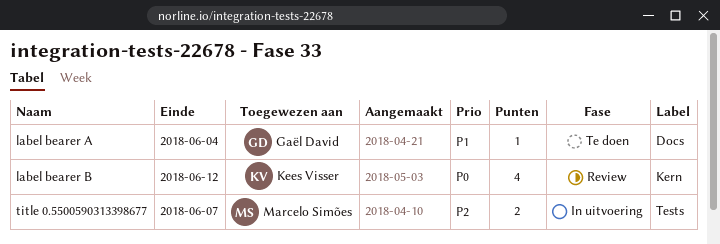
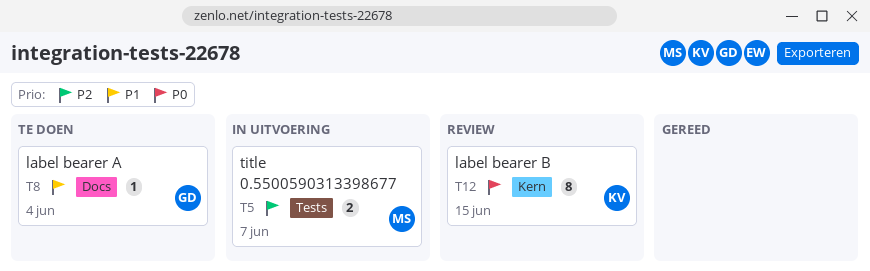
label bearer B, estimate: 4 -> 8
label bearer B, due: Jun 12 -> Jun 15

